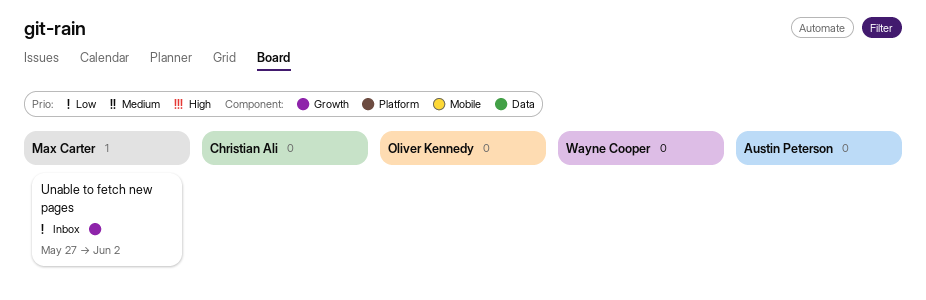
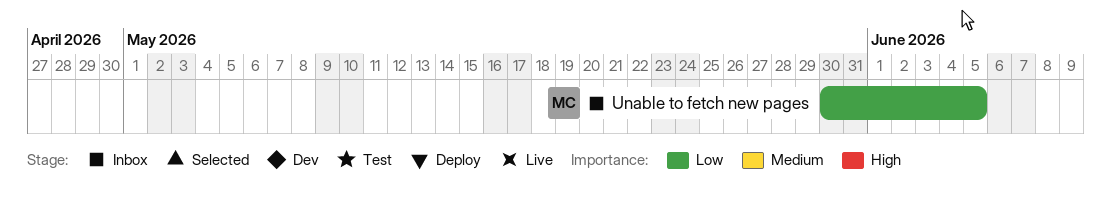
Unable to fetch new pages, start: May 27 -> May 30
Unable to fetch new pages, due: Jun 2 -> Jun 5

